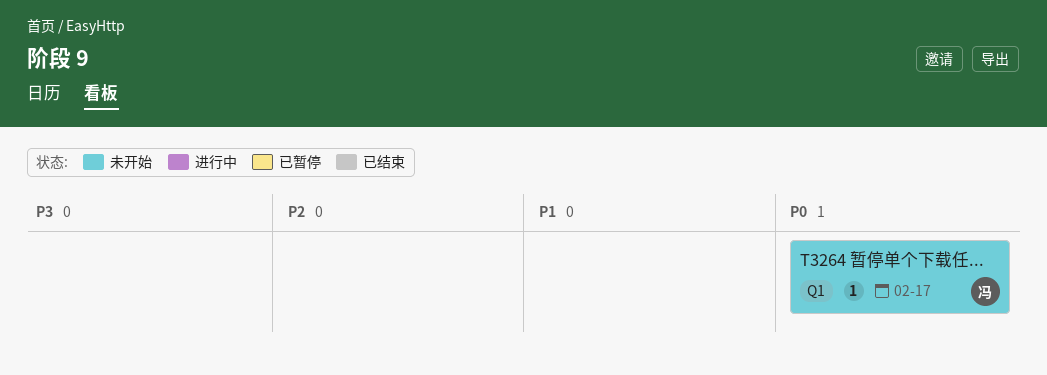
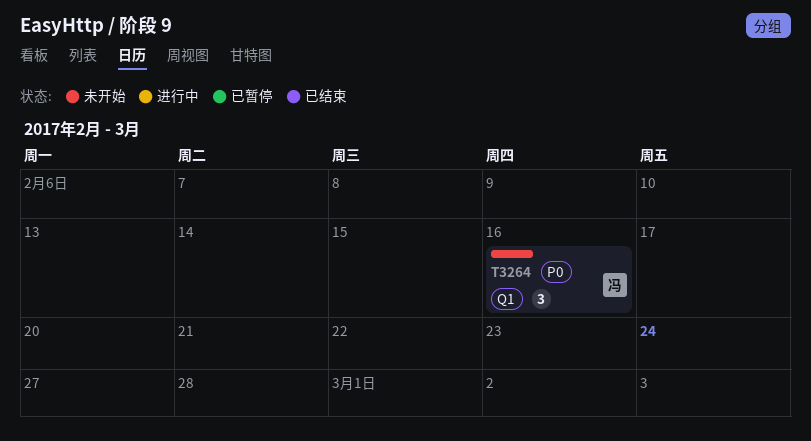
T3264, estimate: 1 -> 3
T3264, due: Feb 17 -> Feb 16

